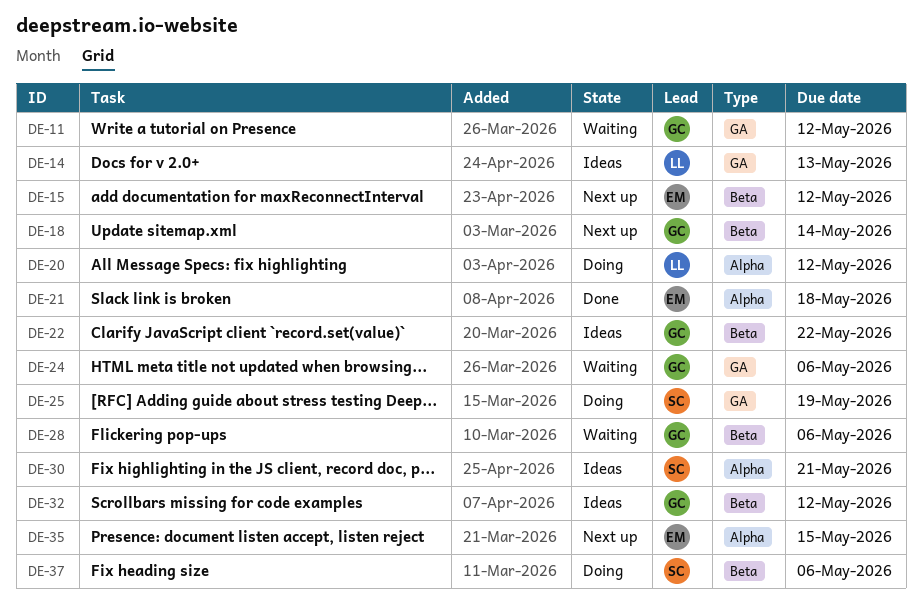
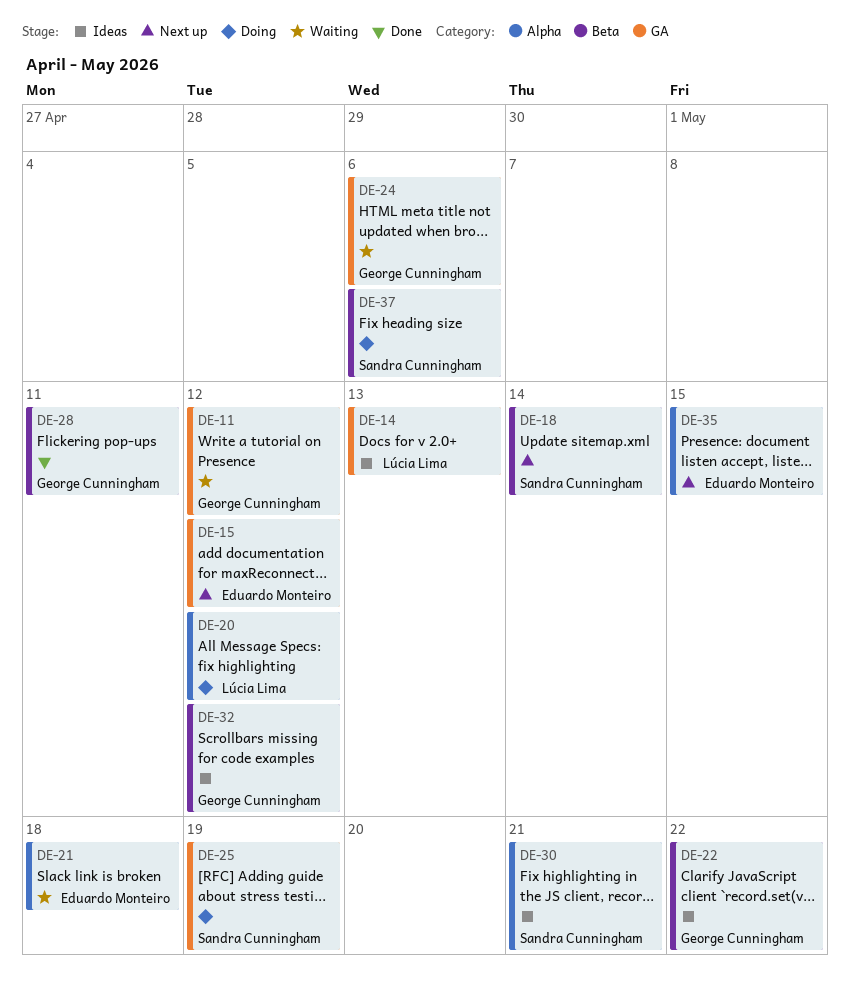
DE-15, label: Beta -> GA
DE-18, owner: George Cunningham -> Sandra Cunningham
DE-21, status: Done -> Waiting
DE-28, status: Waiting -> Done
DE-28, due: May 6 -> May 11

